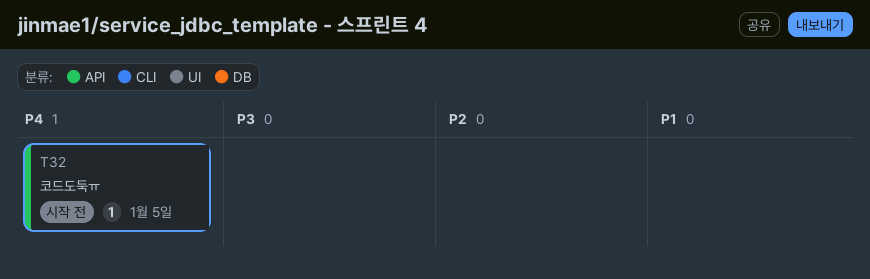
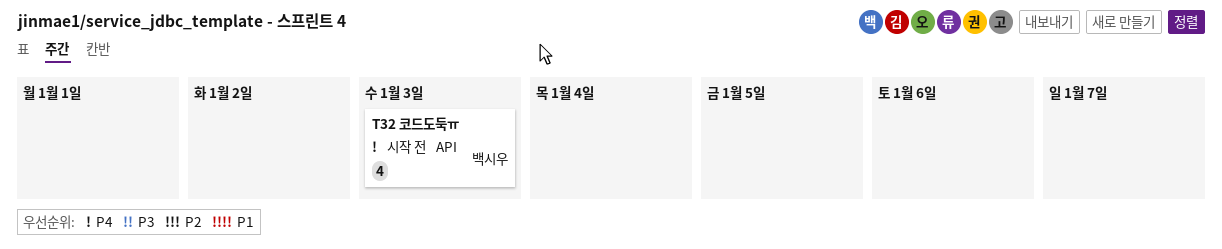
T32, estimate: 1 -> 4
T32, due: Jan 5 -> Jan 3

